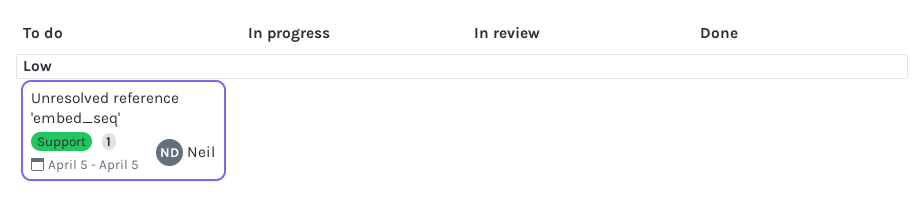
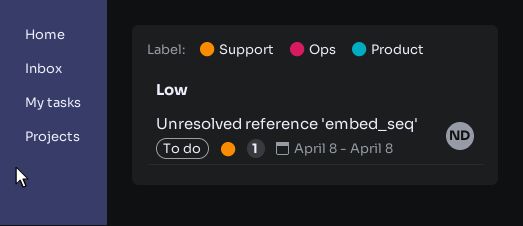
Unresolved reference 'embed_seq', start: Apr 5 -> Apr 8
Unresolved reference 'embed_seq', due: Apr 5 -> Apr 8

